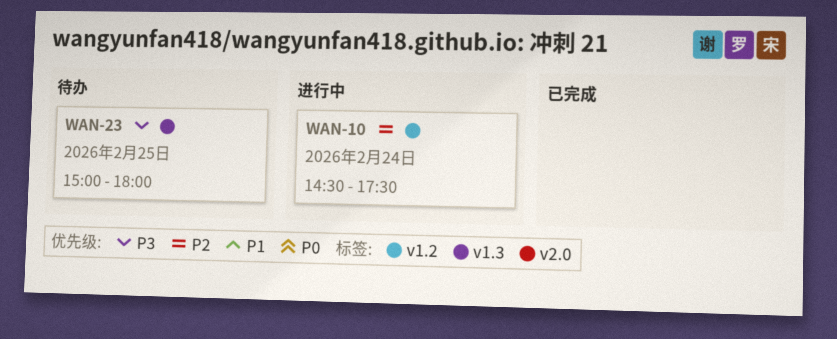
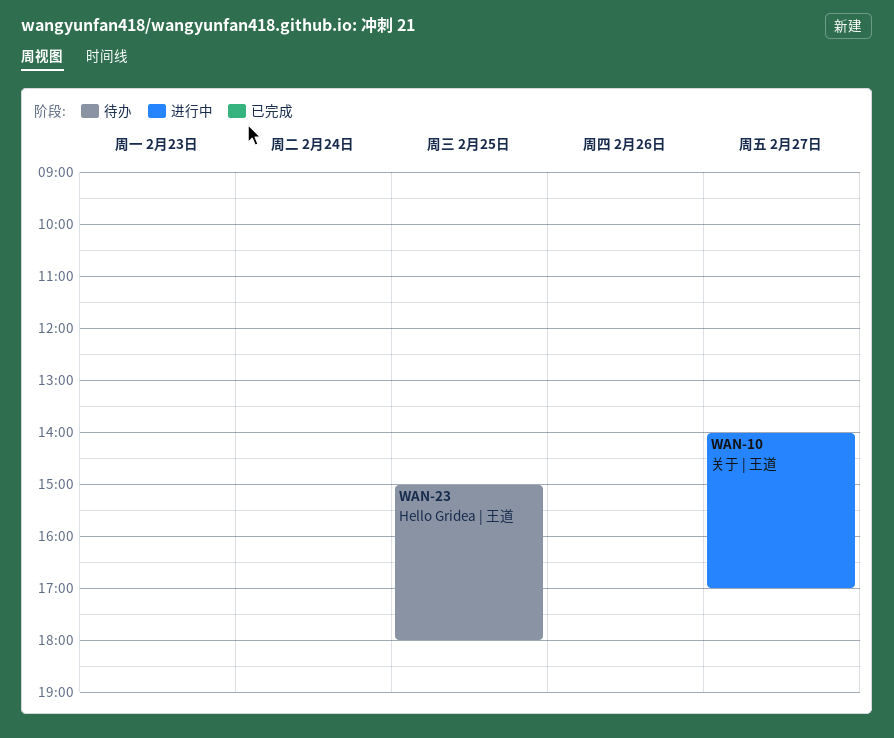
WAN-10, day: Feb 24 -> Feb 27
WAN-10, begins: 14:30 -> 14:00
WAN-10, ends: 17:30 -> 17:00

